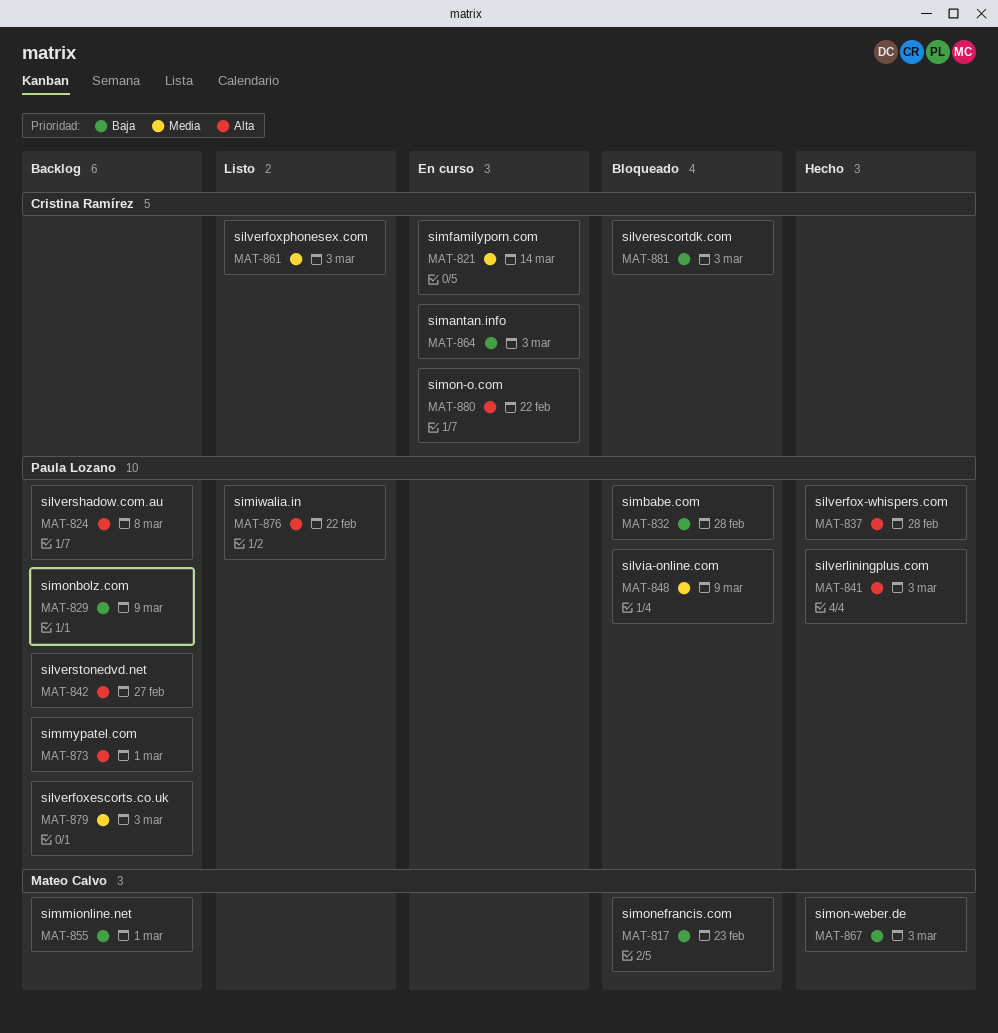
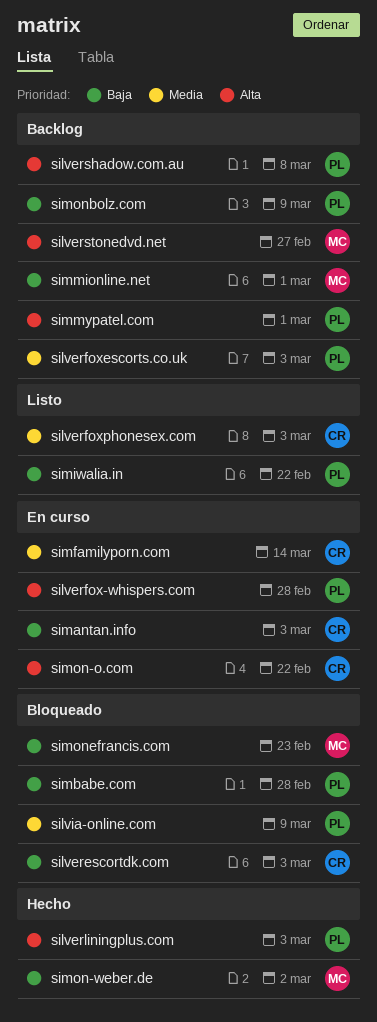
silverfox-whispers.com, status: Hecho -> En curso
silverstonedvd.net, owner: Paula Lozano -> Mateo Calvo
simiwalia.in, priority: Alta -> Baja
simon-weber.de, due: Mar 3 -> Mar 2

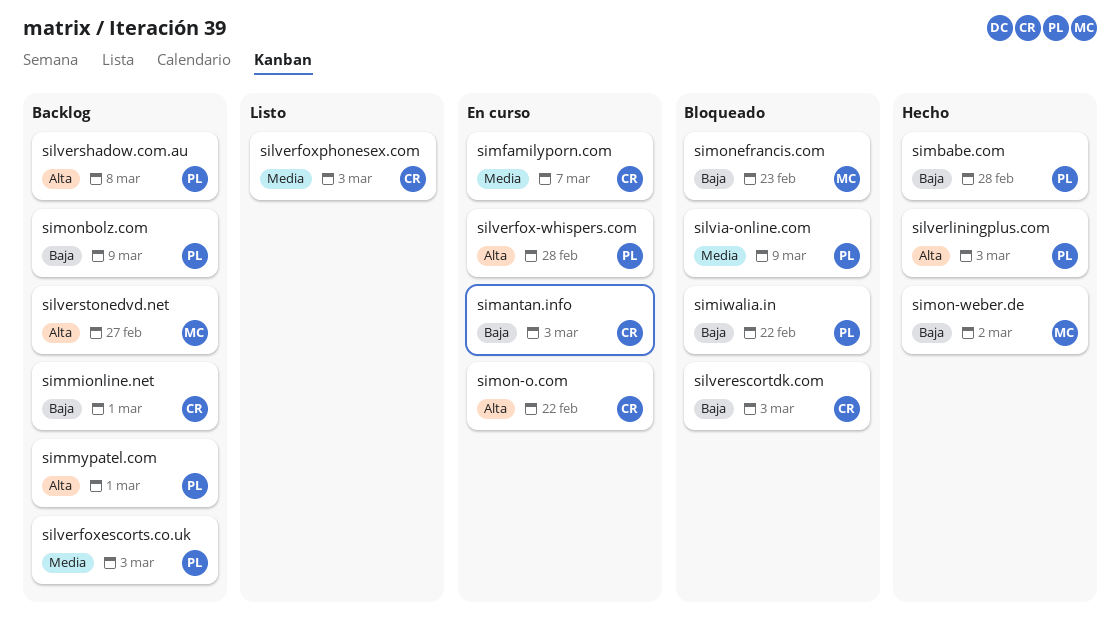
simbabe.com, status: Bloqueado -> Hecho
simfamilyporn.com, due: Mar 14 -> Mar 7
simiwalia.in, status: Listo -> Bloqueado
simmionline.net, owner: MC -> CR

